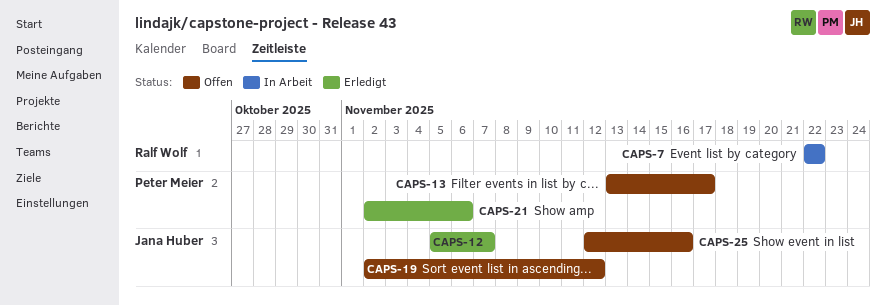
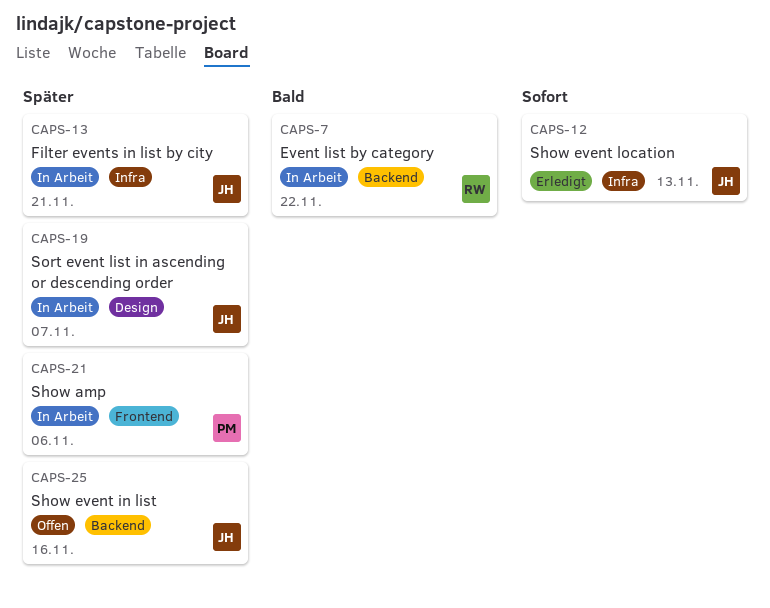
CAPS-12, due: Nov 7 -> Nov 13
CAPS-13, status: Offen -> In Arbeit
CAPS-13, owner: Peter Meier -> Jana Huber
CAPS-13, due: Nov 17 -> Nov 21
CAPS-19, status: Offen -> In Arbeit
CAPS-19, due: Nov 12 -> Nov 7
CAPS-21, status: Erledigt -> In Arbeit

